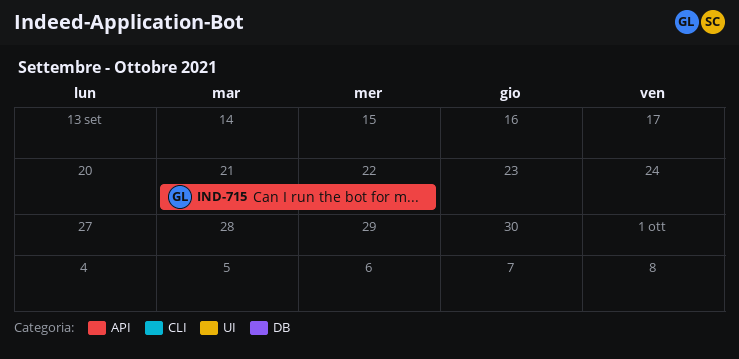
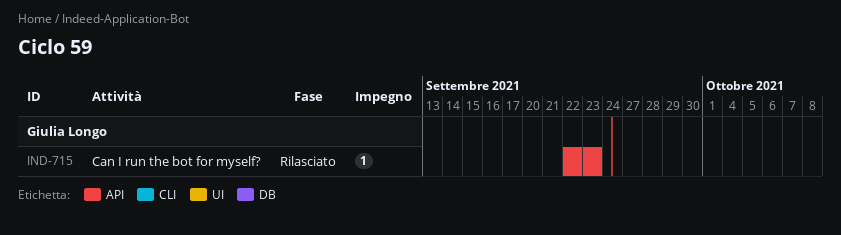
IND-715, start: Sep 21 -> Sep 22
IND-715, due: Sep 22 -> Sep 23

